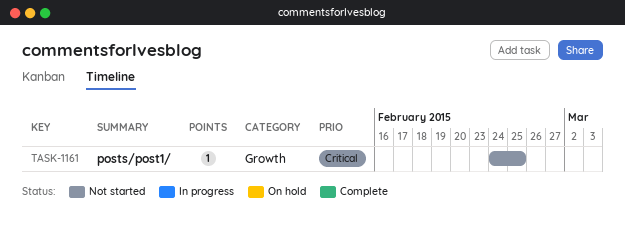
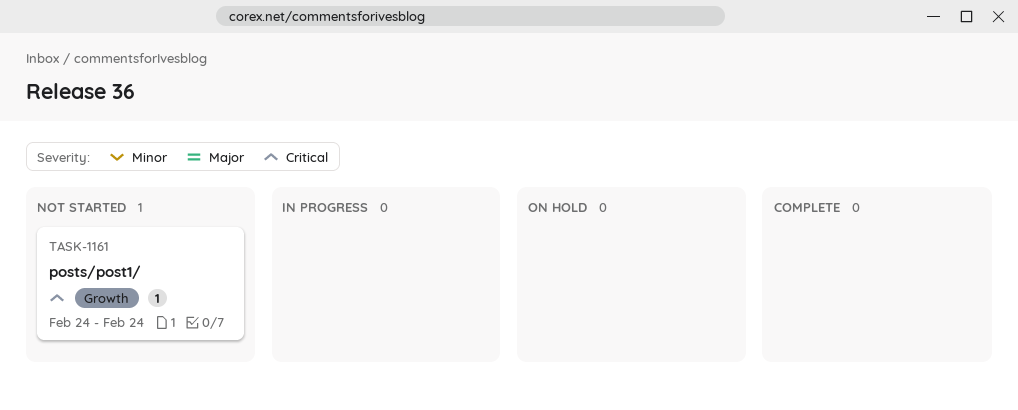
TASK-1161, due: Feb 25 -> Feb 24

